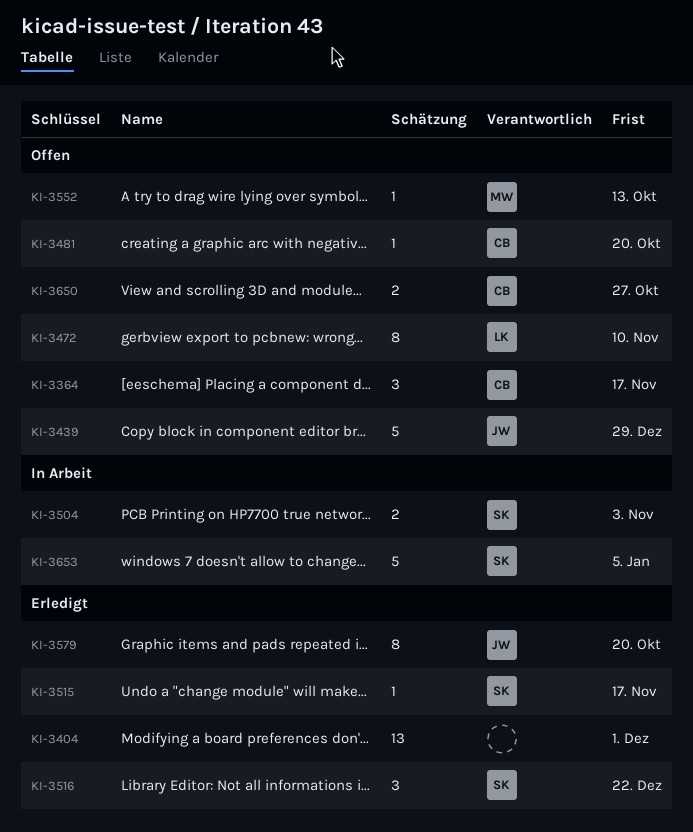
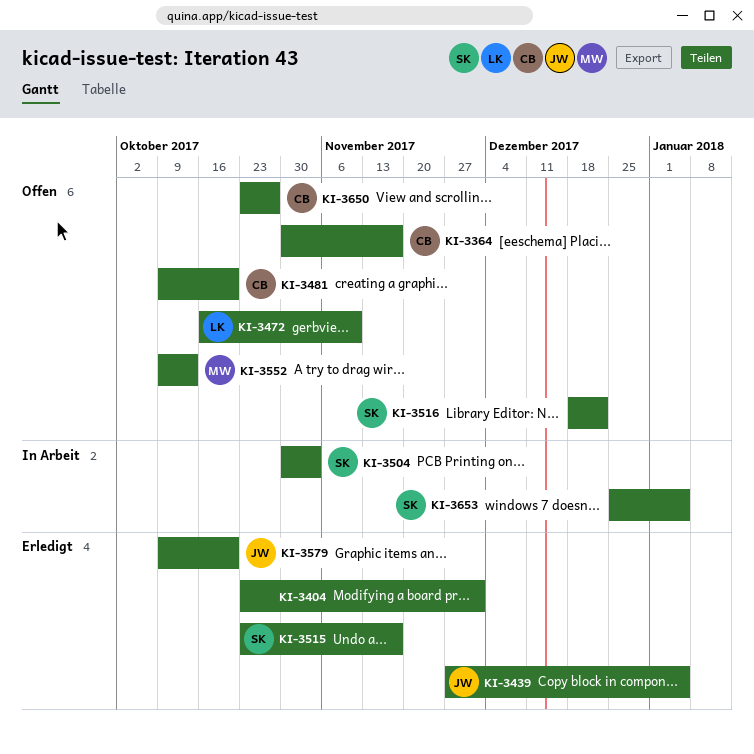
KI-3439, status: Offen -> Erledigt
KI-3439, due: Dec 29 -> Jan 5
KI-3516, status: Erledigt -> Offen

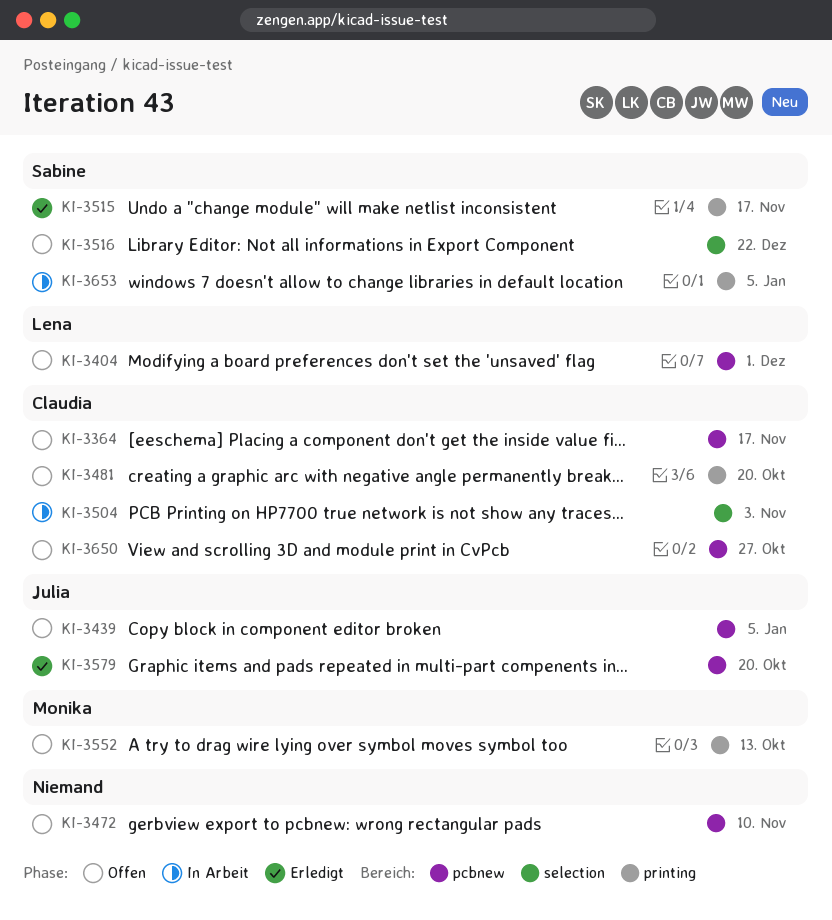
KI-3404, status: Erledigt -> Offen
KI-3404, owner: none -> Lena
KI-3439, status: Erledigt -> Offen
KI-3472, owner: Lena -> none
KI-3504, owner: Sabine -> Claudia

